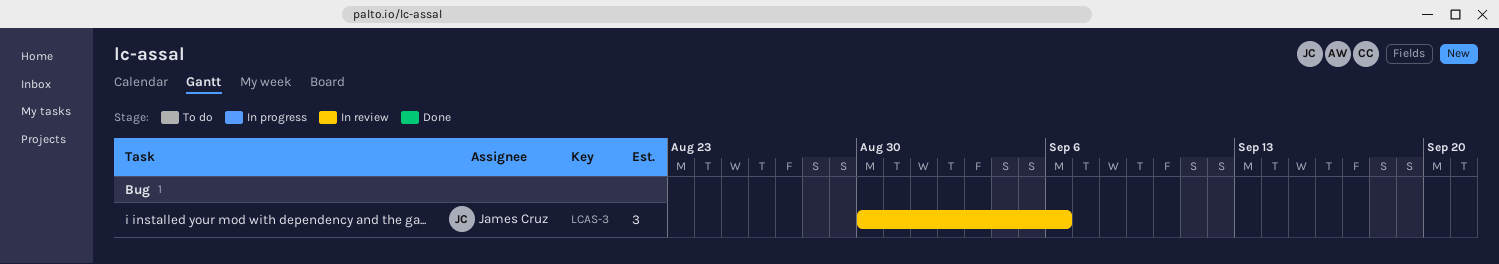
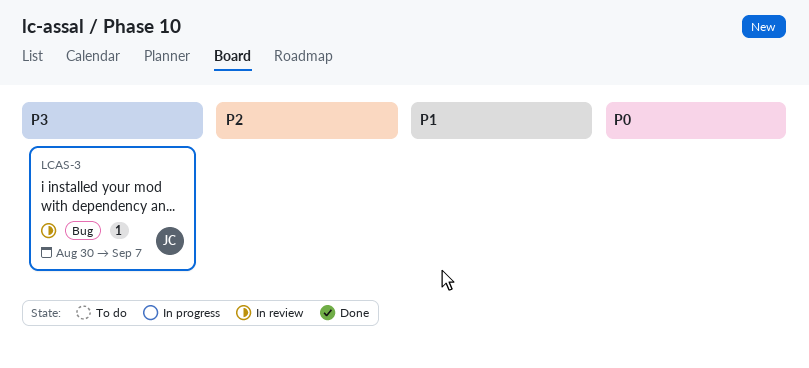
LCAS-3, estimate: 3 -> 1
LCAS-3, due: Sep 6 -> Sep 7

